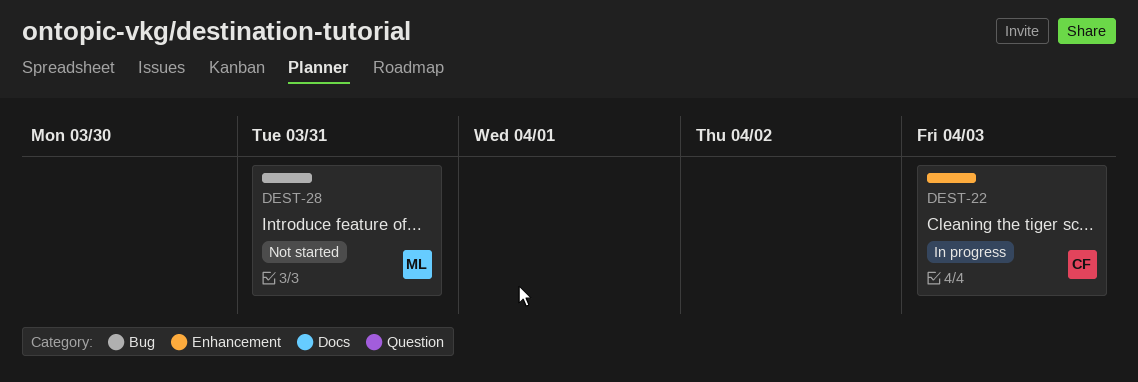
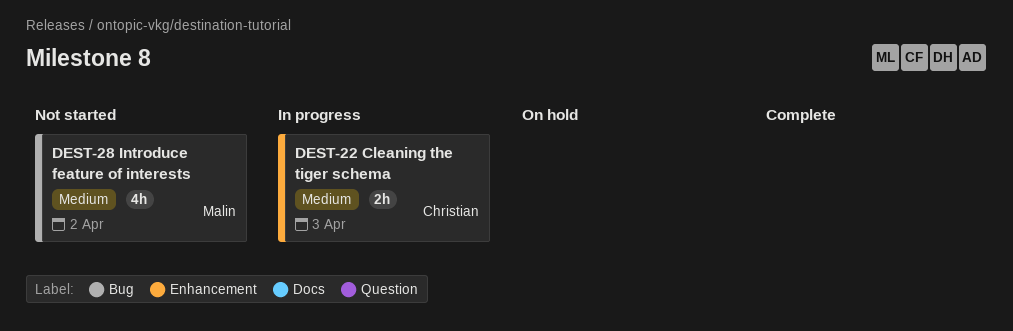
DEST-28, due: Mar 31 -> Apr 2

